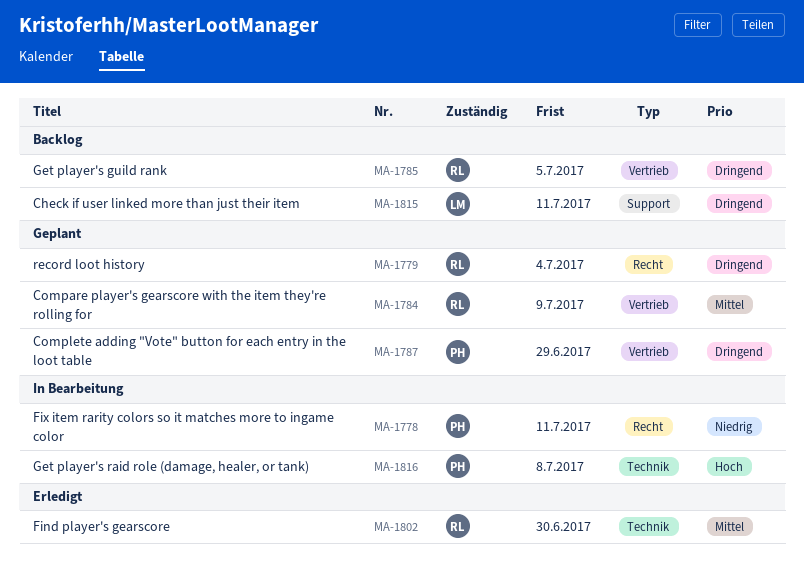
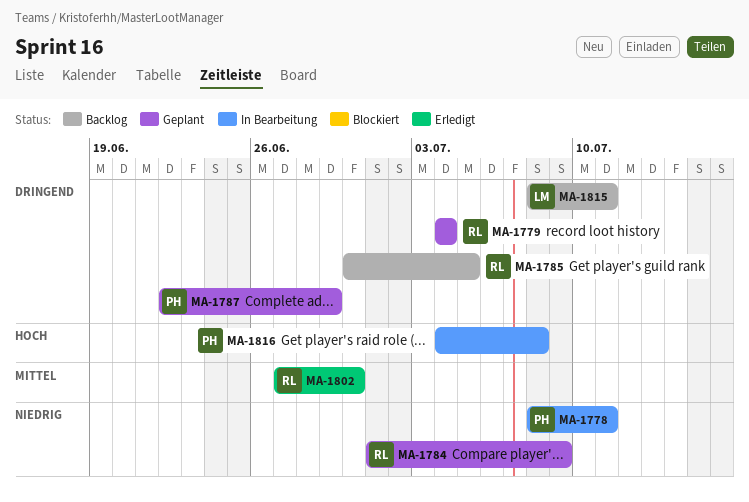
MA-1784, priority: Mittel -> Niedrig

